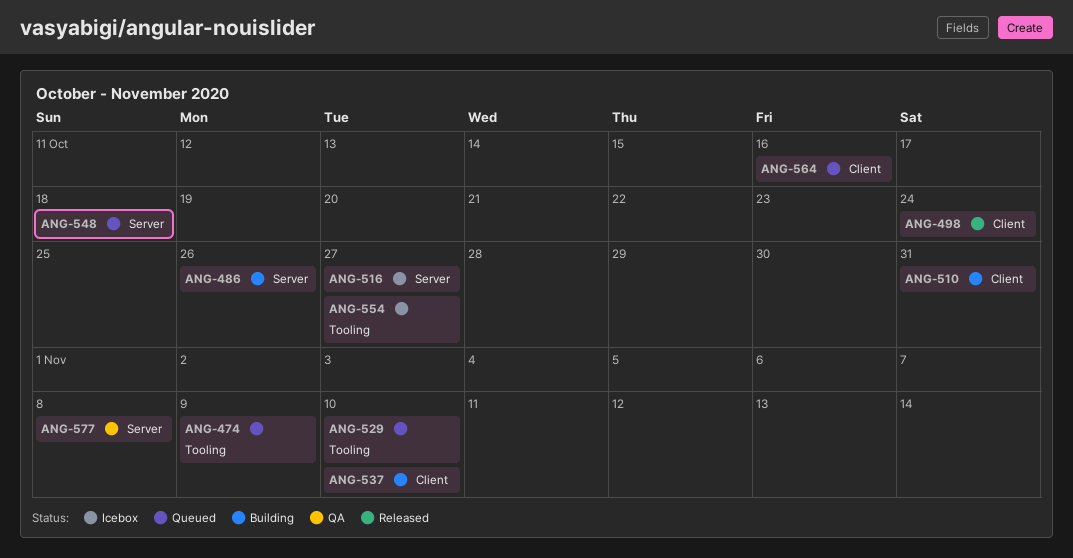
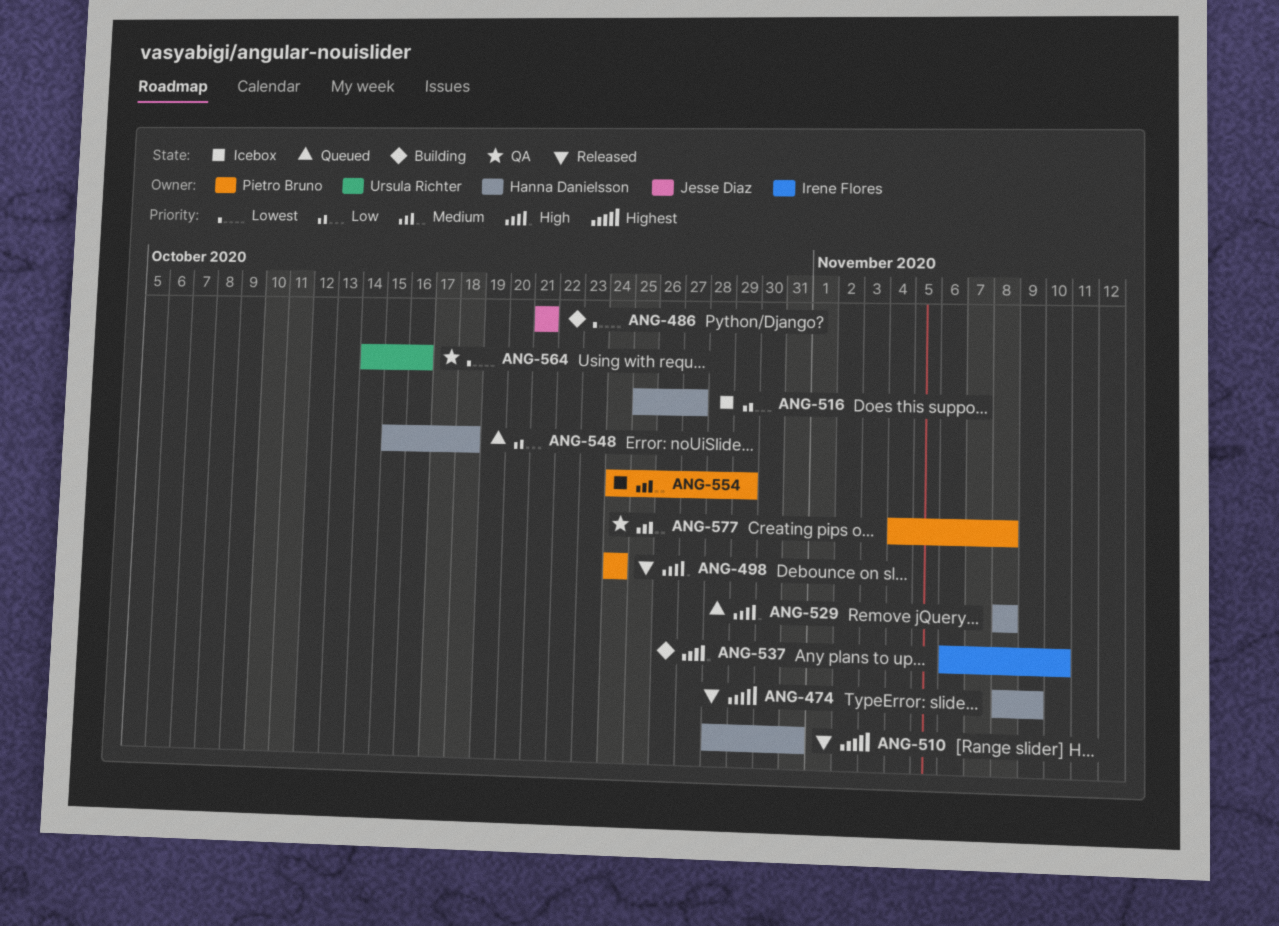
ANG-474, status: Queued -> Released
ANG-486, due: Oct 26 -> Oct 21
ANG-510, status: Building -> Released
ANG-529, due: Nov 10 -> Nov 8
ANG-554, due: Oct 27 -> Oct 29
ANG-564, status: Queued -> QA

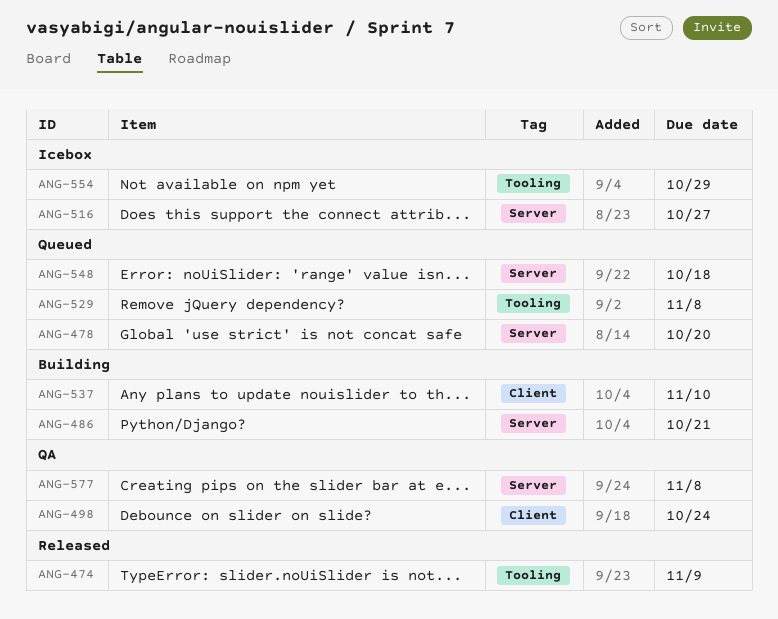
ANG-478: none -> present
ANG-498, status: Released -> QA
ANG-510: present -> none
ANG-564: present -> none

